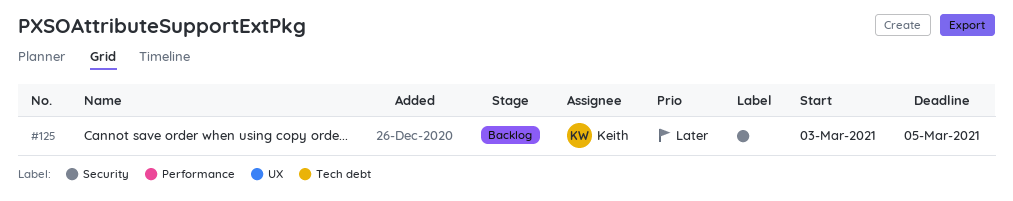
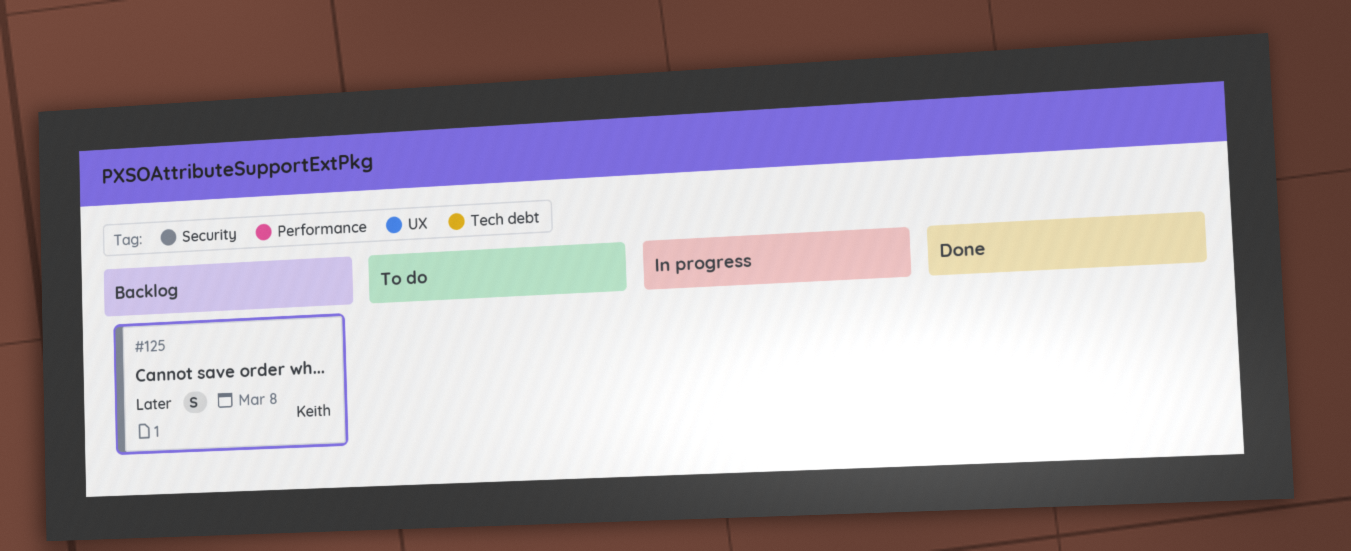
#125, due: Mar 5 -> Mar 8

